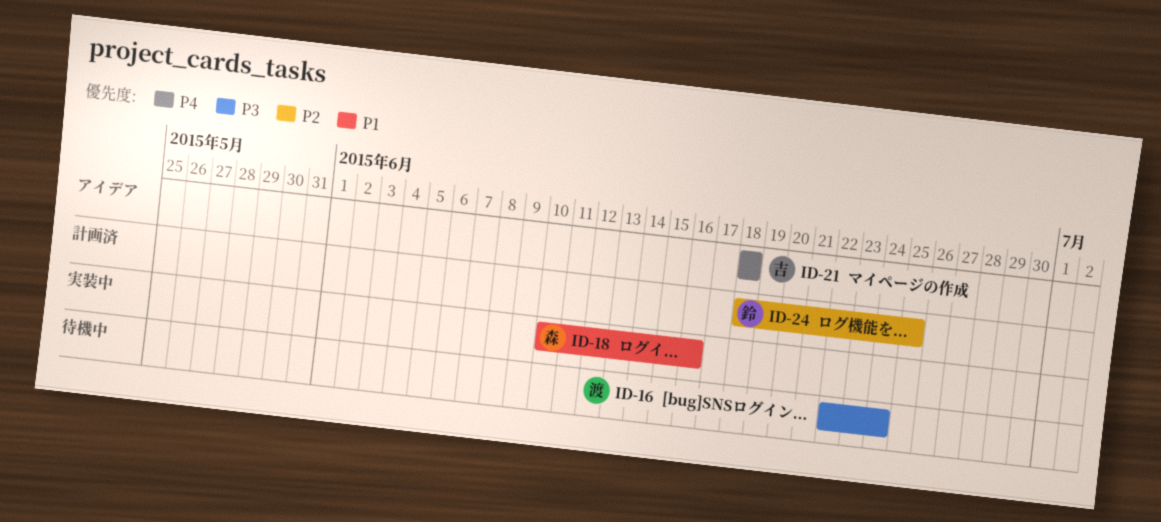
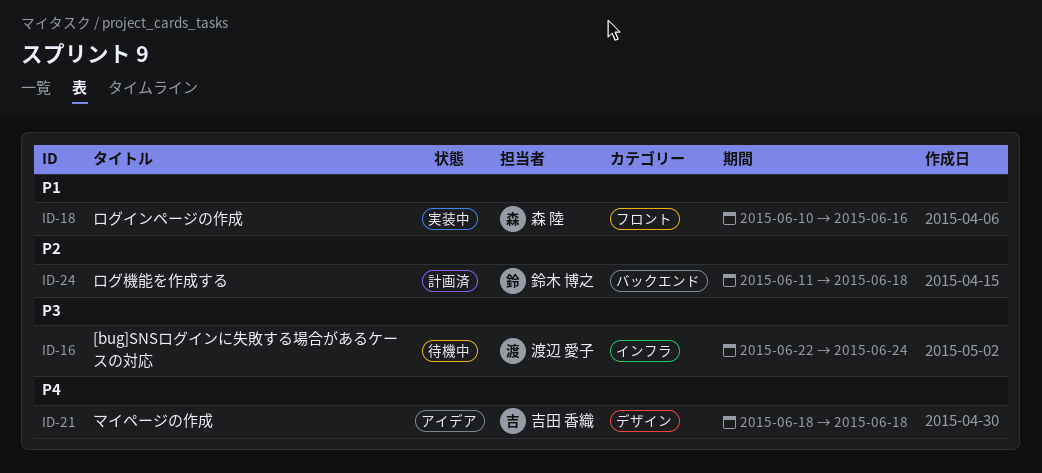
ID-24, start: Jun 18 -> Jun 11
ID-24, due: Jun 25 -> Jun 18

